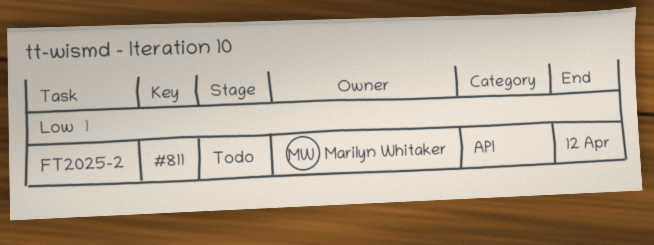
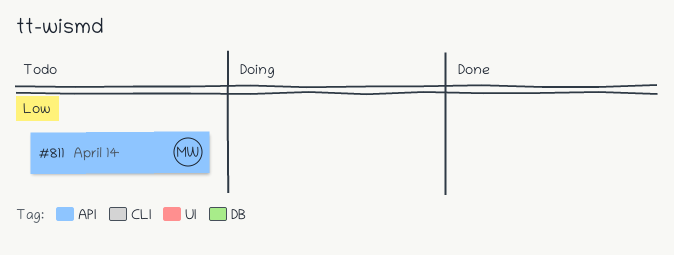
#811, due: Apr 12 -> Apr 14

